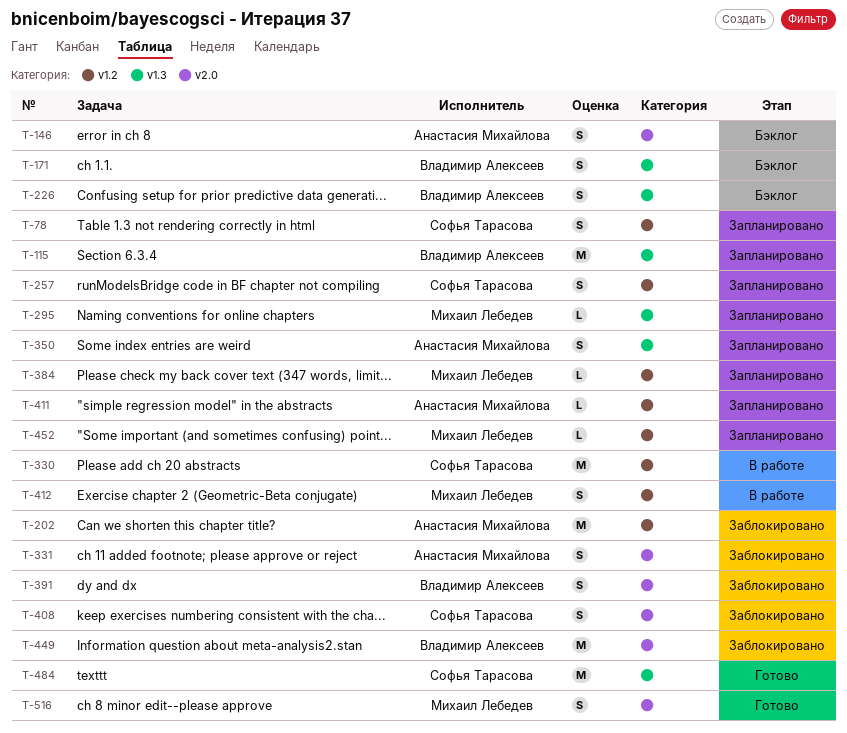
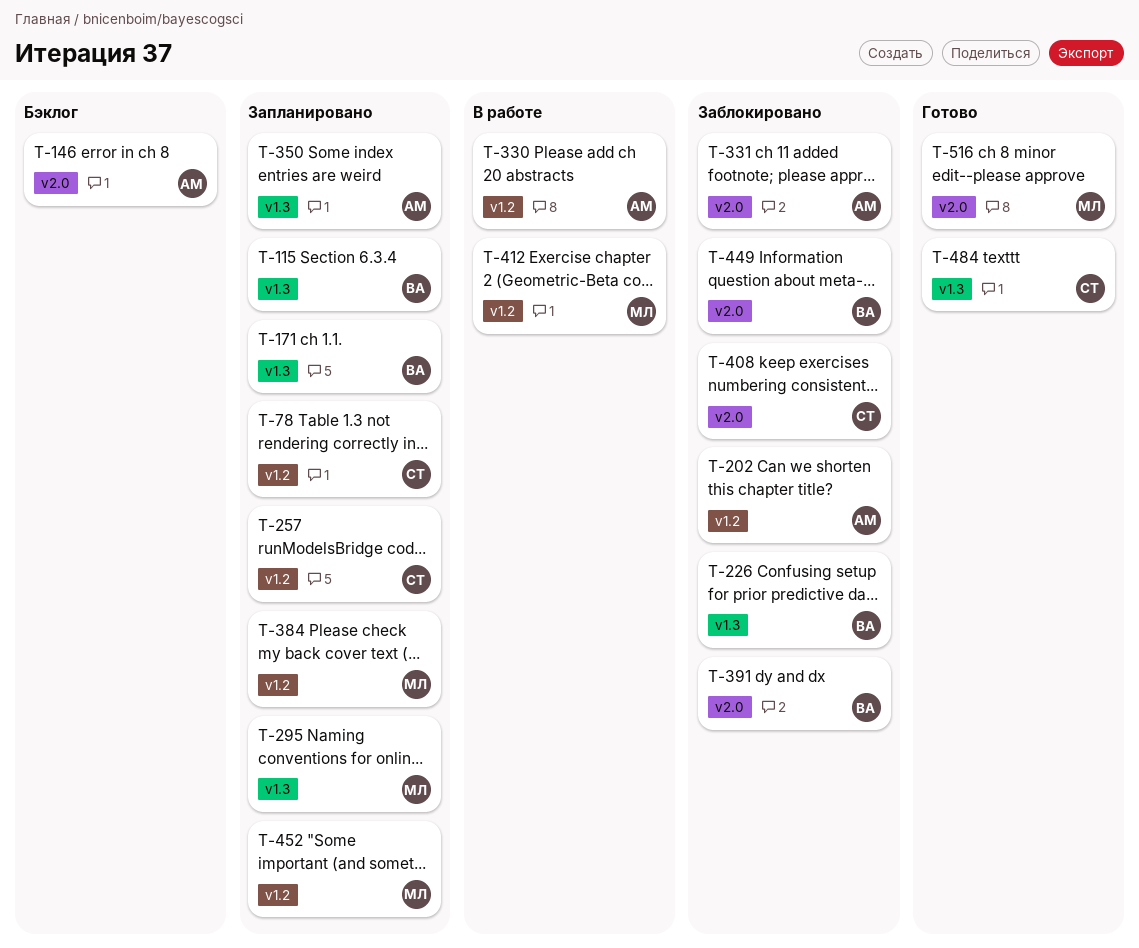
T-171, status: Бэклог -> Запланировано
T-226, status: Бэклог -> Заблокировано
T-330, owner: Софья Тарасова -> Анастасия Михайлова
T-411: present -> none

